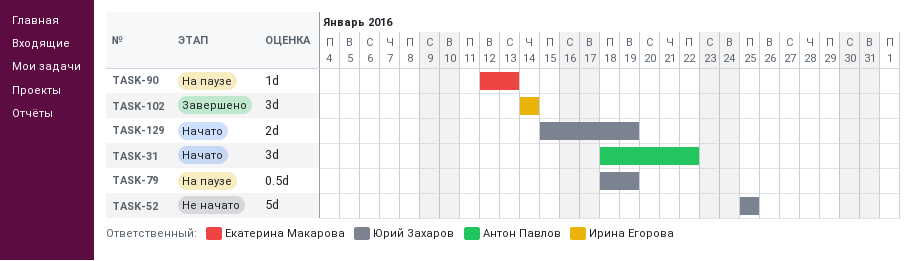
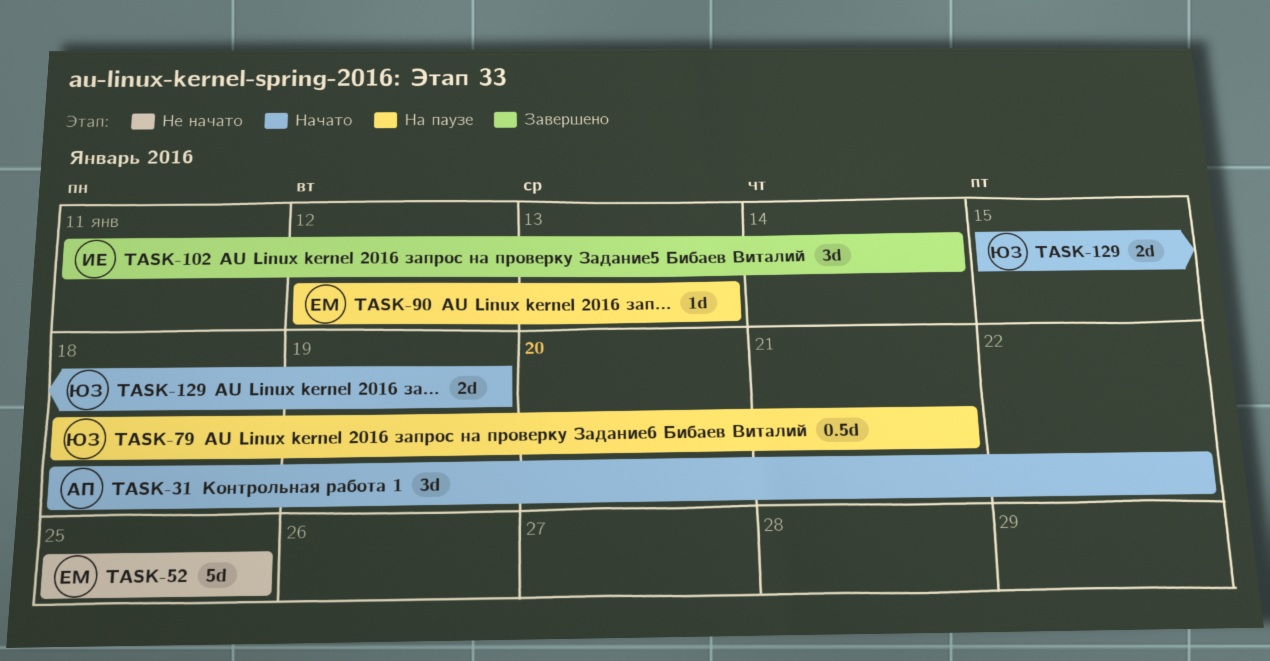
TASK-52, owner: Юрий Захаров -> Екатерина Макарова
TASK-79, due: Jan 19 -> Jan 21
TASK-102, start: Jan 14 -> Jan 11

